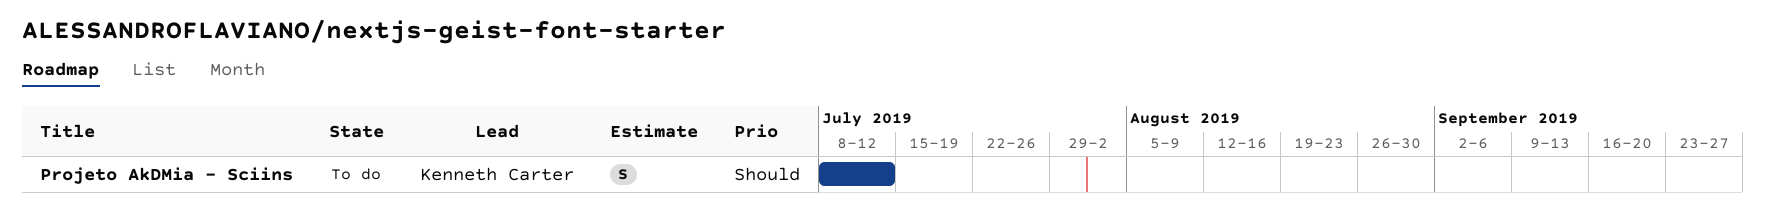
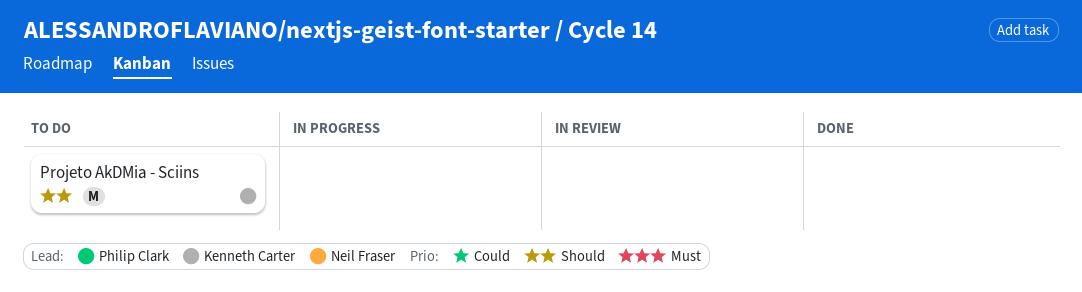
Projeto AkDMia - Sciins, estimate: S -> M

